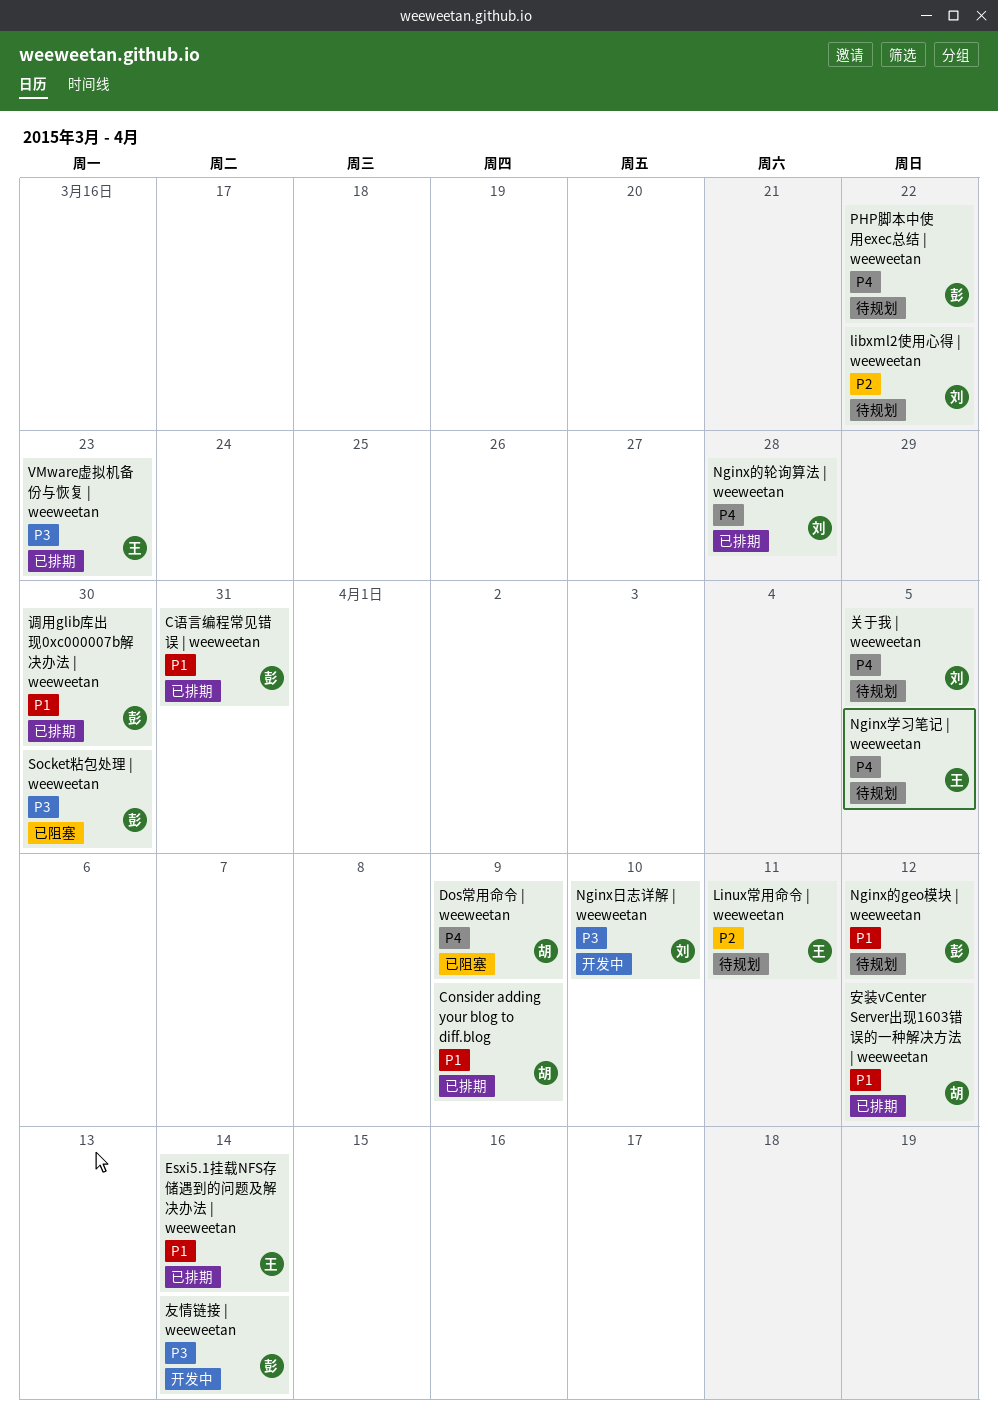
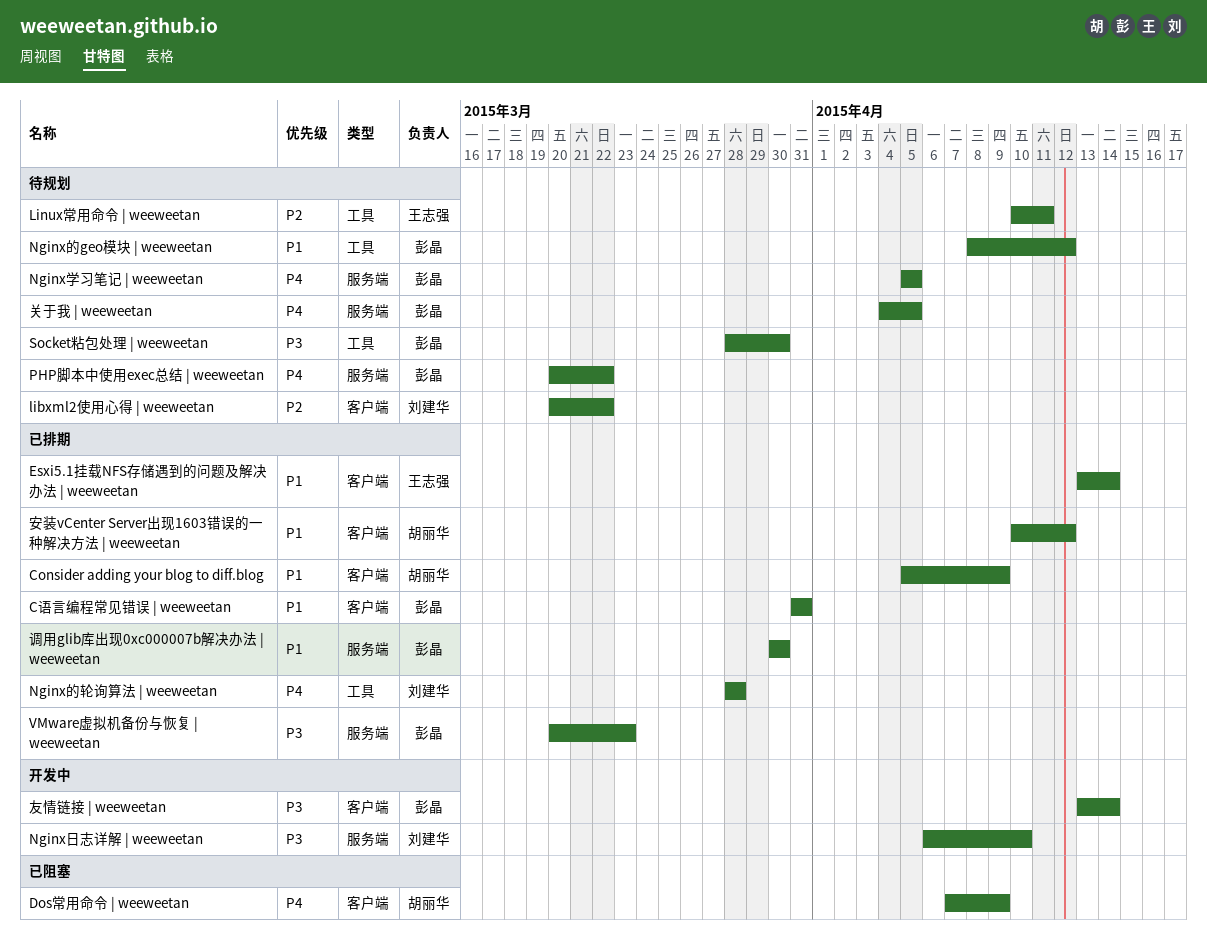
Nginx学习笔记 | weeweetan, owner: 王志强 -> 彭晶
Socket粘包处理 | weeweetan, status: 已阻塞 -> 待规划
VMware虚拟机备份与恢复 | weeweetan, owner: 王志强 -> 彭晶
关于我 | weeweetan, owner: 刘建华 -> 彭晶

